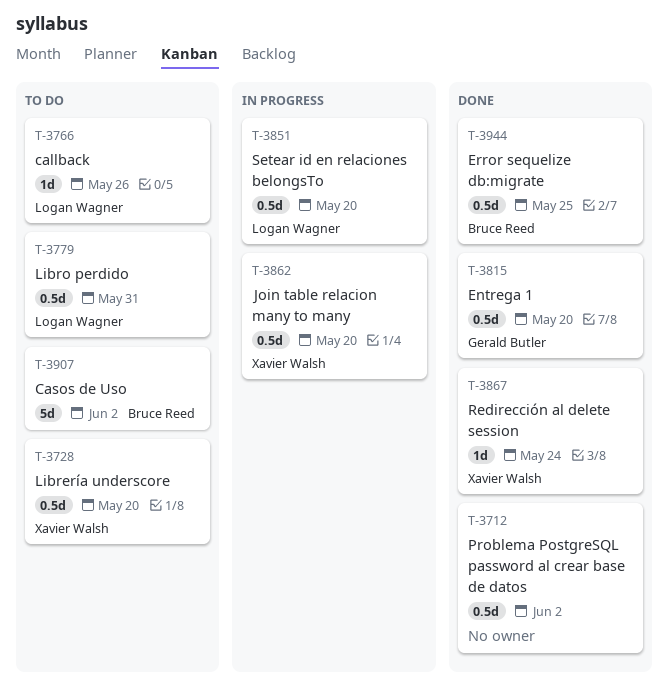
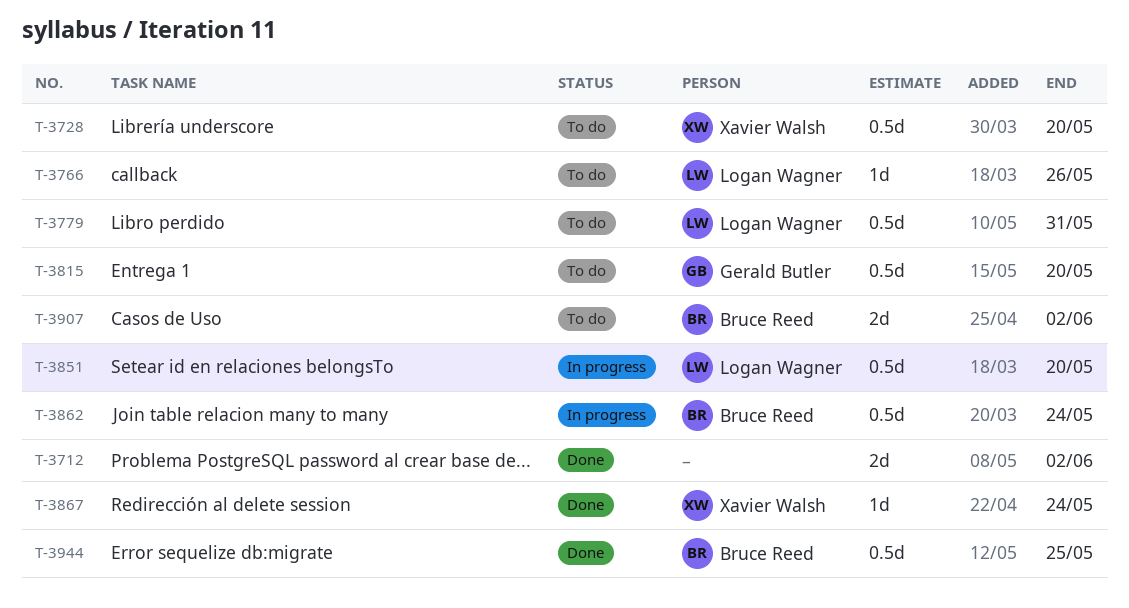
T-3712, estimate: 0.5d -> 2d
T-3815, status: Done -> To do
T-3862, owner: Xavier Walsh -> Bruce Reed
T-3862, due: May 20 -> May 24
T-3907, estimate: 5d -> 2d

